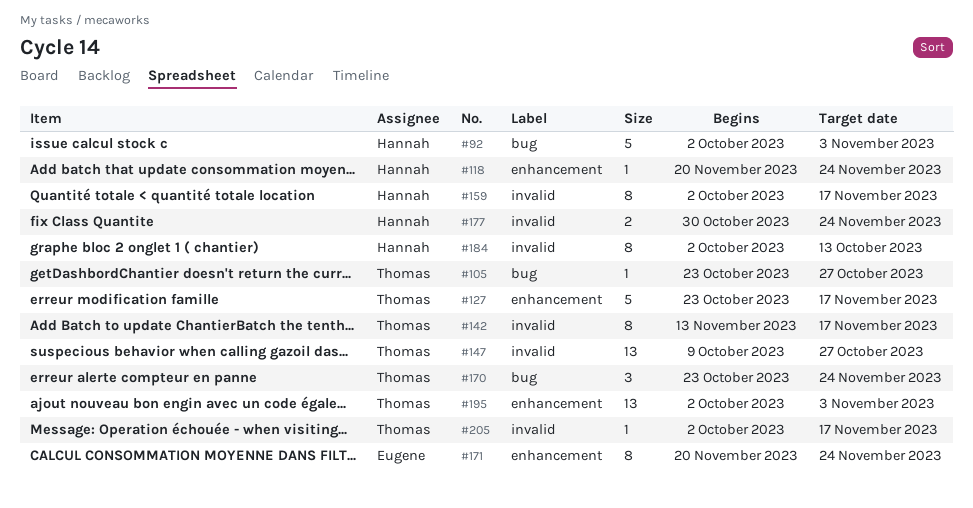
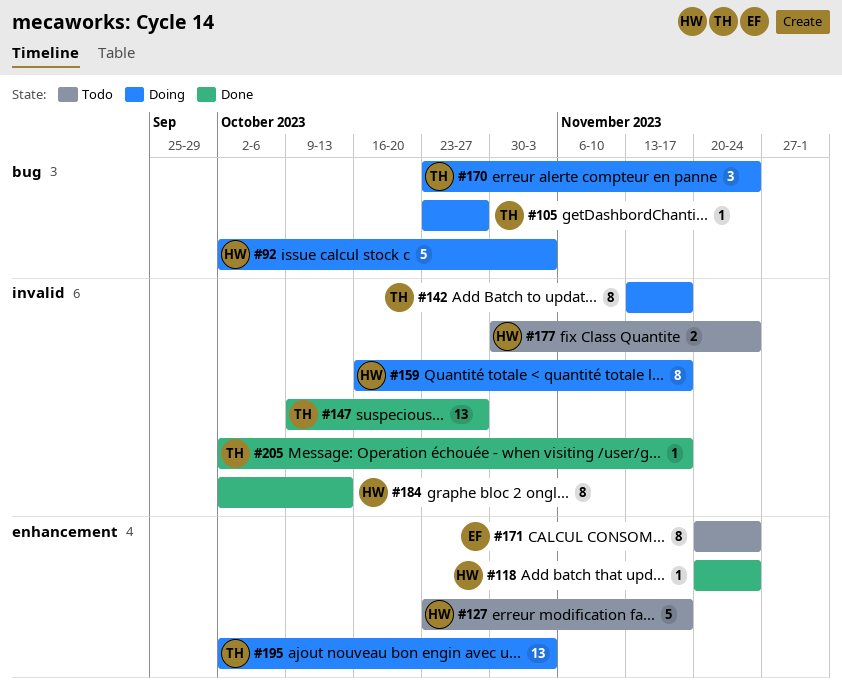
#127, owner: Thomas -> Hannah
#159, start: Oct 2 -> Oct 16

